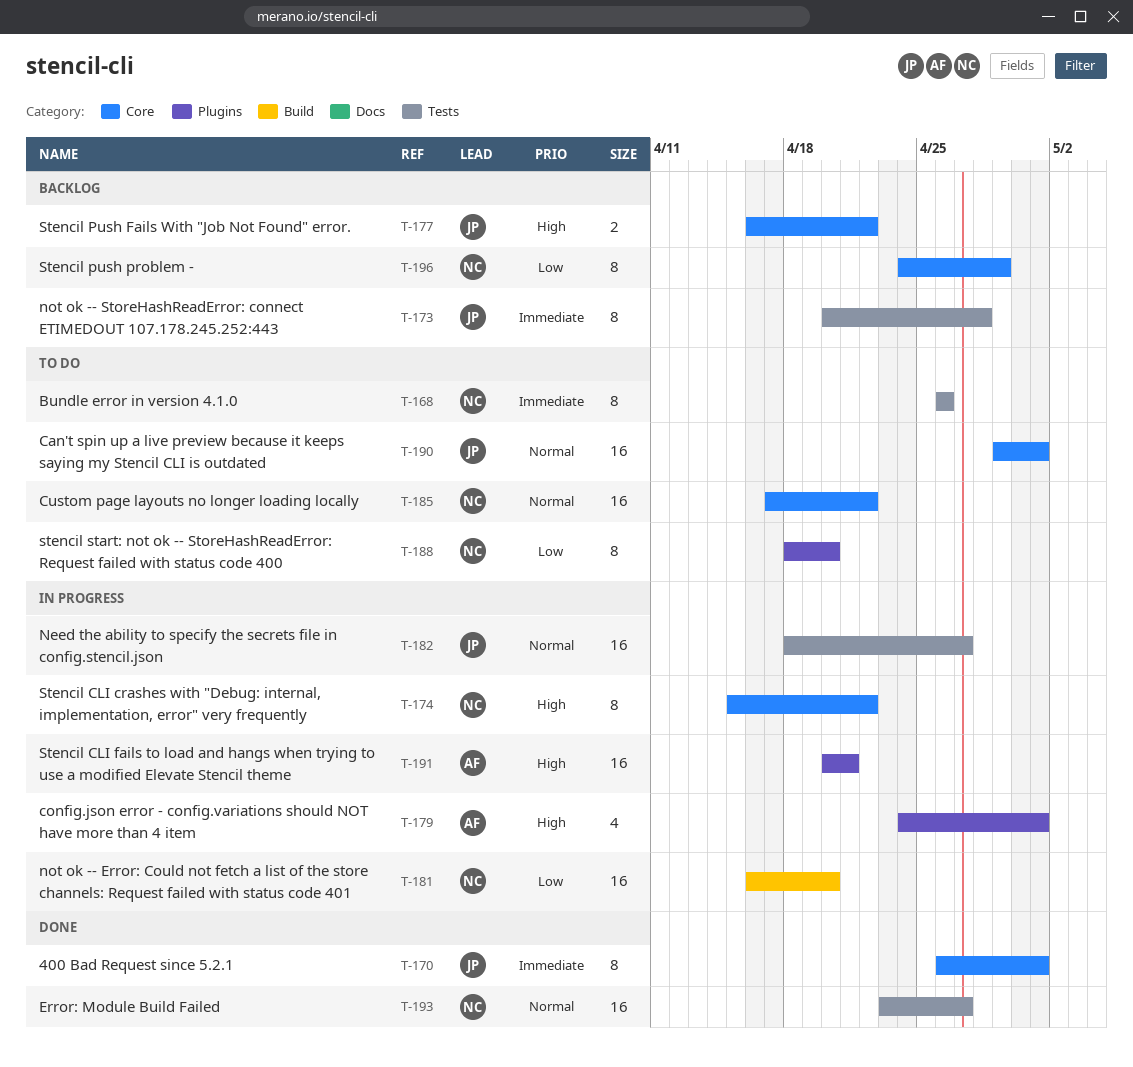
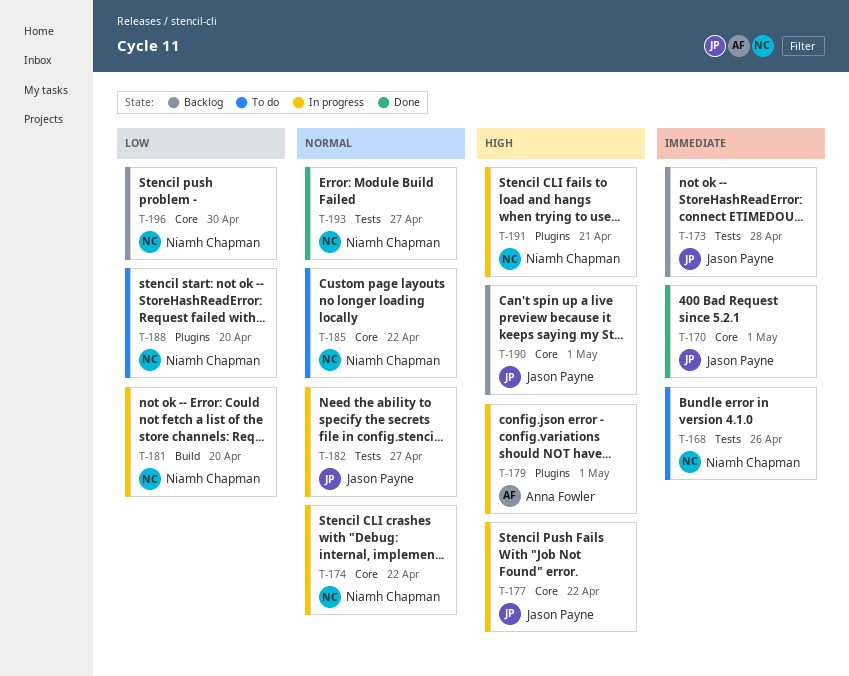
T-174, priority: High -> Normal
T-177, status: Backlog -> In progress
T-190, status: To do -> Backlog
T-190, priority: Normal -> High
T-191, owner: Anna Fowler -> Niamh Chapman
T-196, due: Apr 29 -> Apr 30

